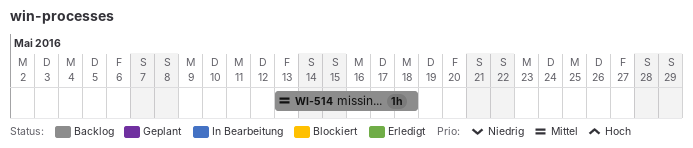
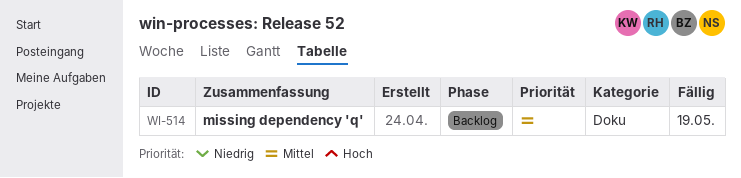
WI-514, due: May 18 -> May 19

